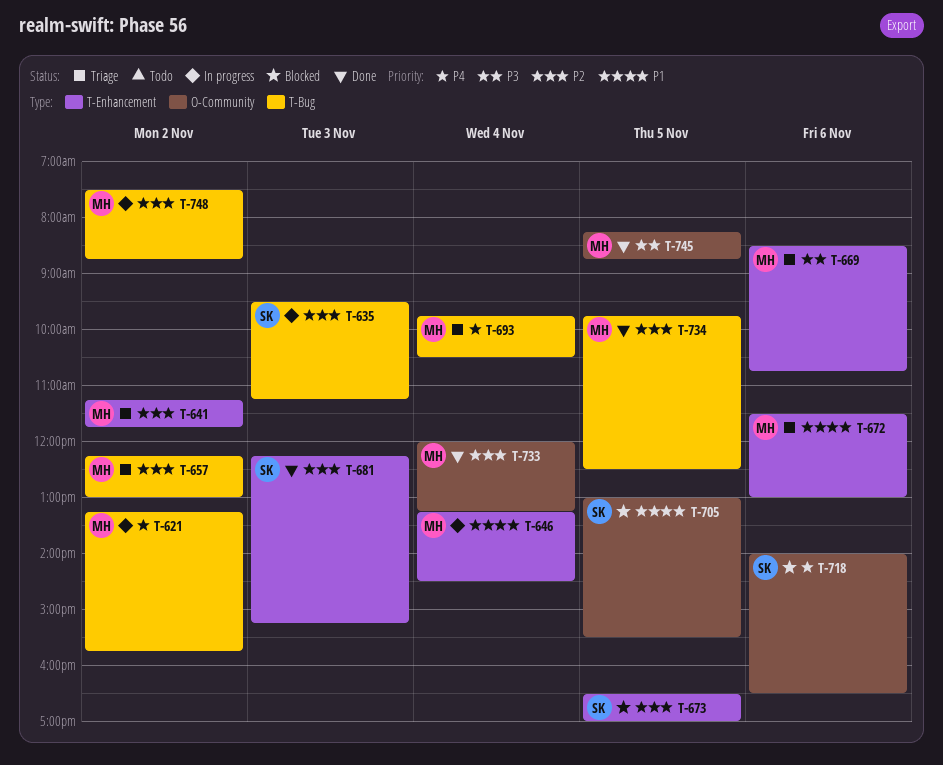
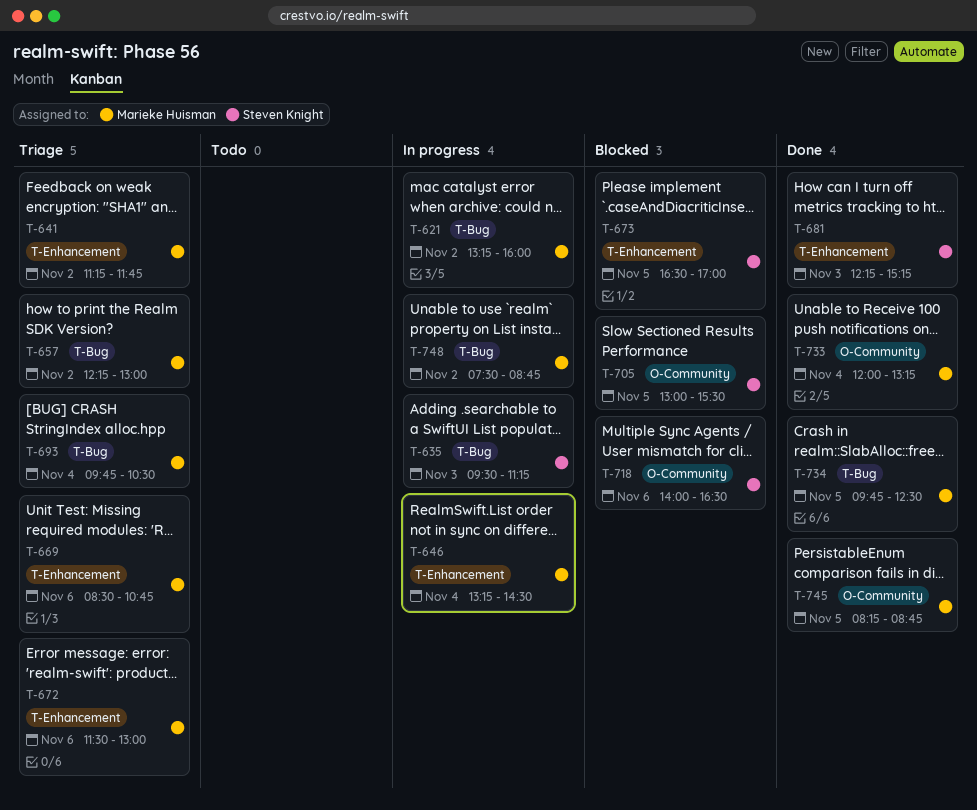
T-621, ends: 15:45 -> 16:00

